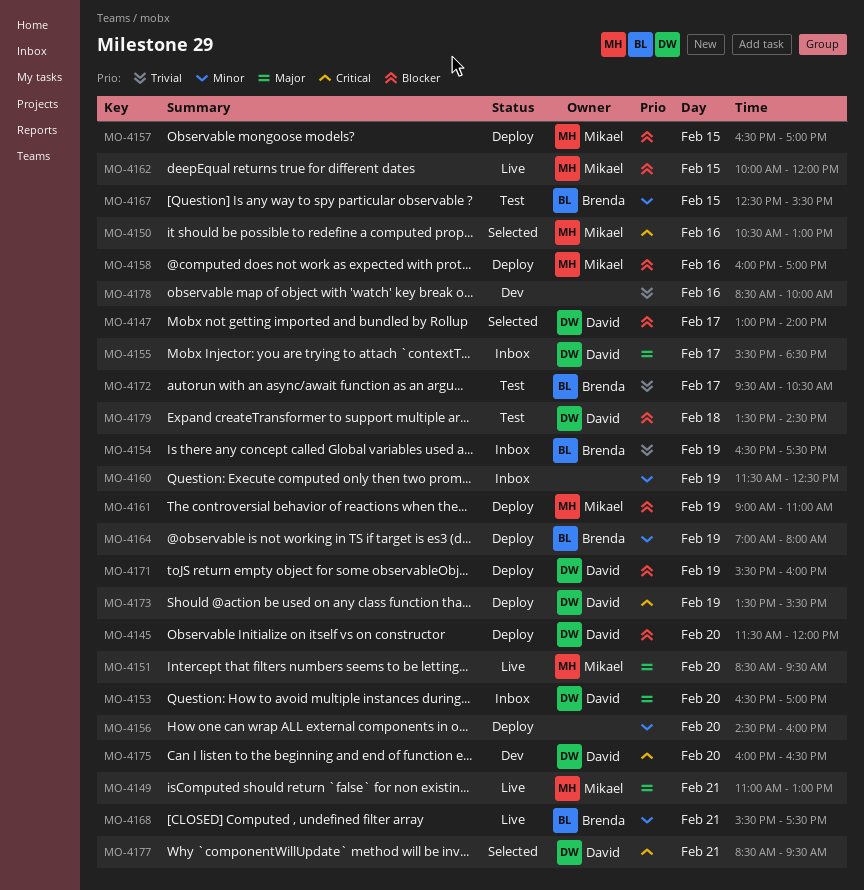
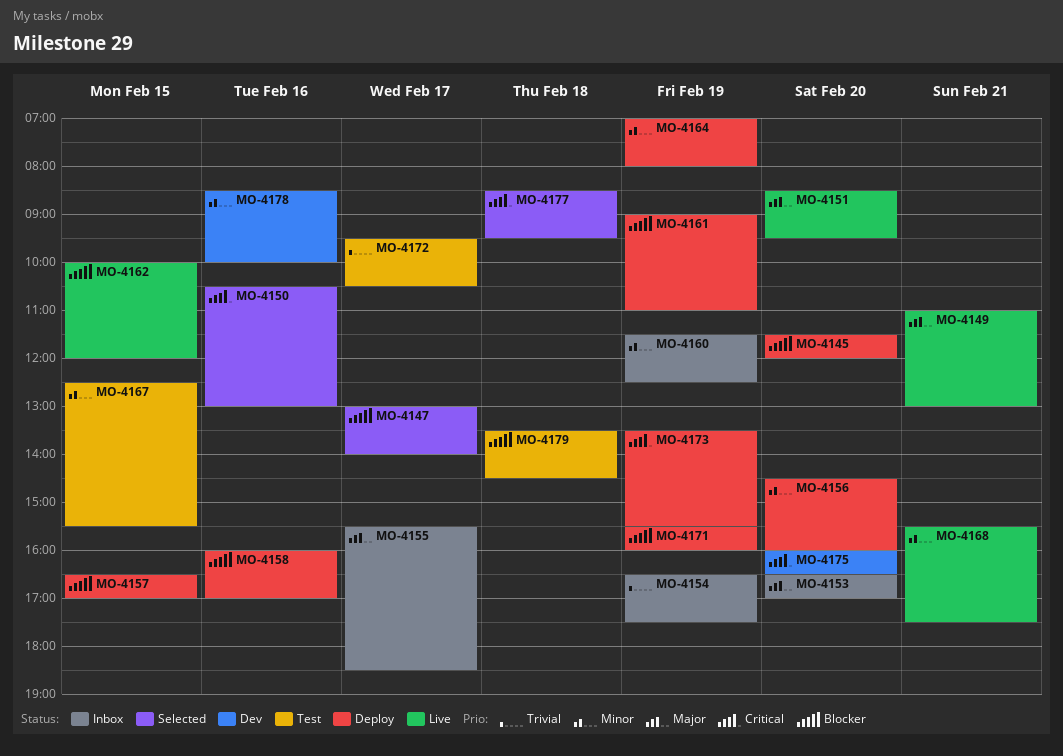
MO-4177, day: Feb 21 -> Feb 18
MO-4178, priority: Trivial -> Minor

